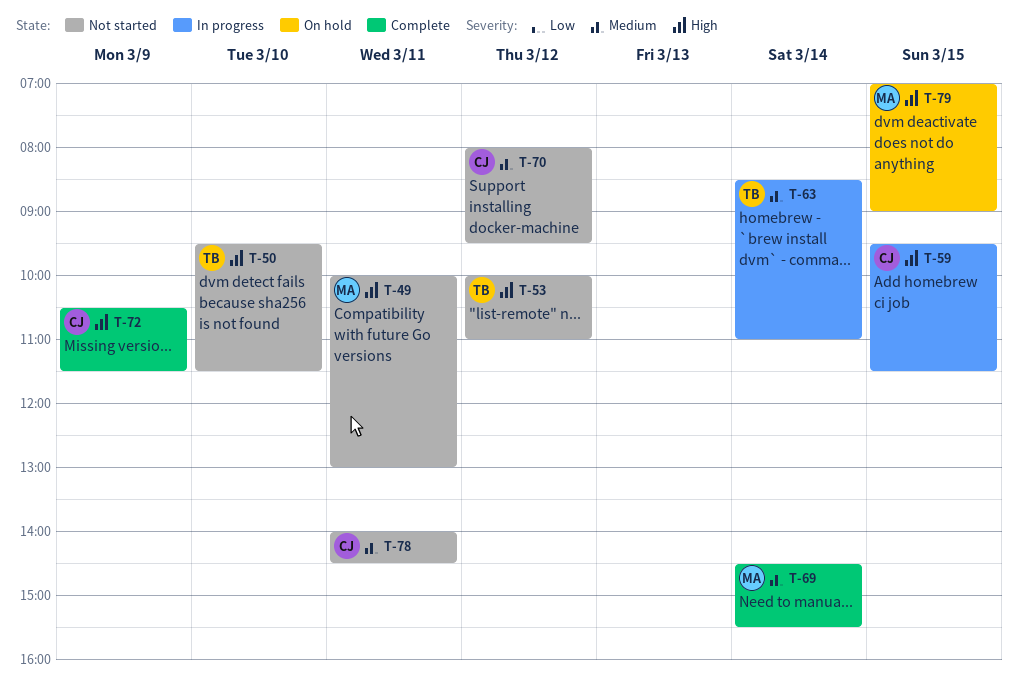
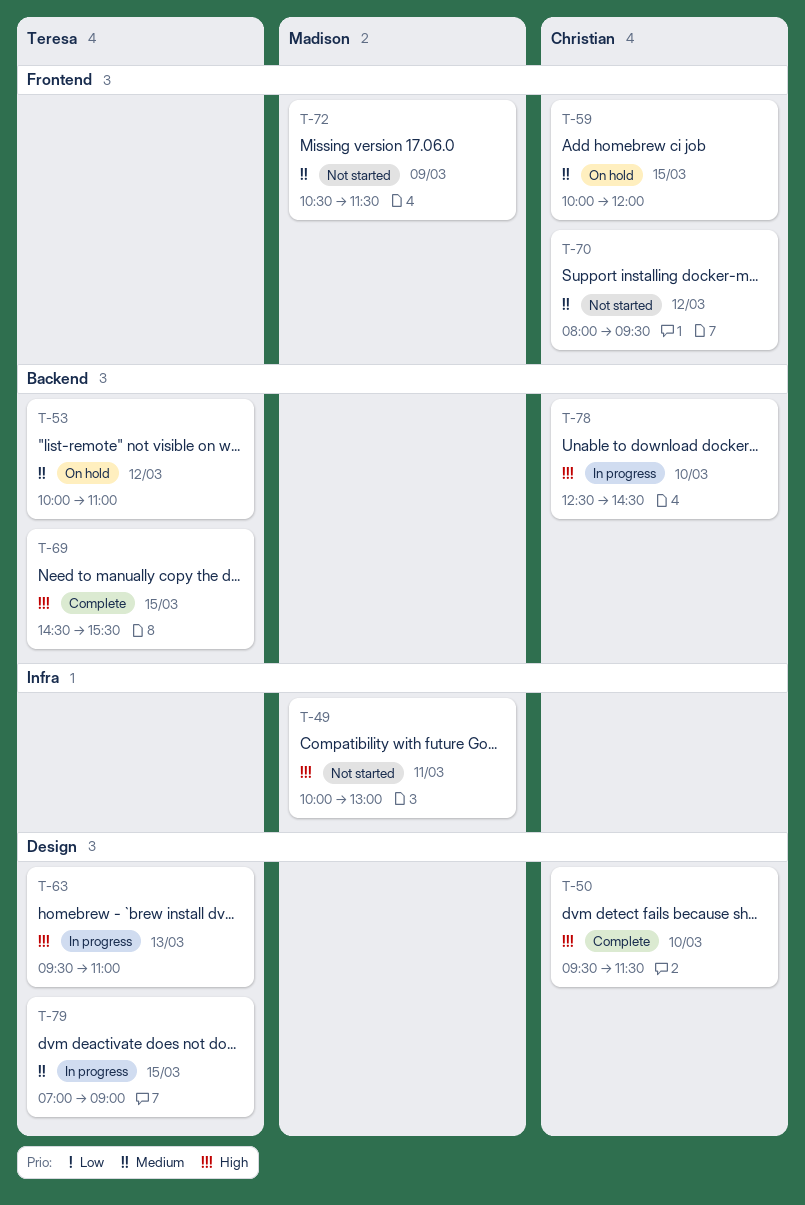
T-50, status: Not started -> Complete
T-50, owner: Teresa -> Christian
T-53, status: Not started -> On hold
T-53, priority: High -> Medium
T-59, status: In progress -> On hold
T-59, priority: High -> Medium
T-59, begins: 09:30 -> 10:00
T-59, ends: 11:30 -> 12:00
T-63, priority: Medium -> High
T-63, day: Mar 14 -> Mar 13
T-63, begins: 08:30 -> 09:30
T-69, owner: Madison -> Teresa
T-69, priority: Medium -> High
T-69, day: Mar 14 -> Mar 15
T-72, status: Complete -> Not started
T-72, owner: Christian -> Madison
T-72, priority: High -> Medium
T-78, status: Not started -> In progress
T-78, priority: Medium -> High
T-78, day: Mar 11 -> Mar 10
T-78, begins: 14:00 -> 12:30
T-79, status: On hold -> In progress
T-79, owner: Madison -> Teresa
T-79, priority: High -> Medium

